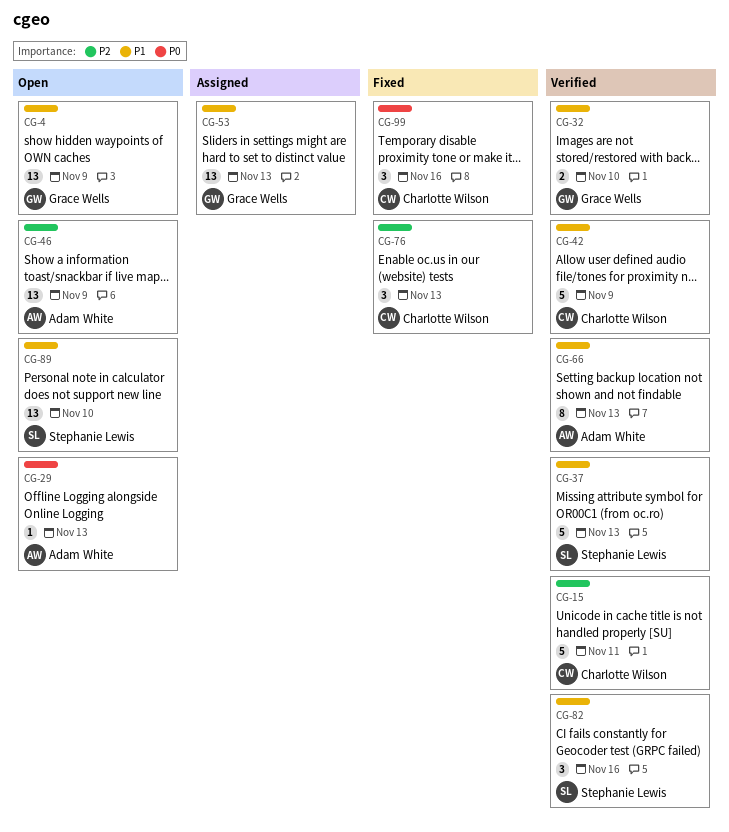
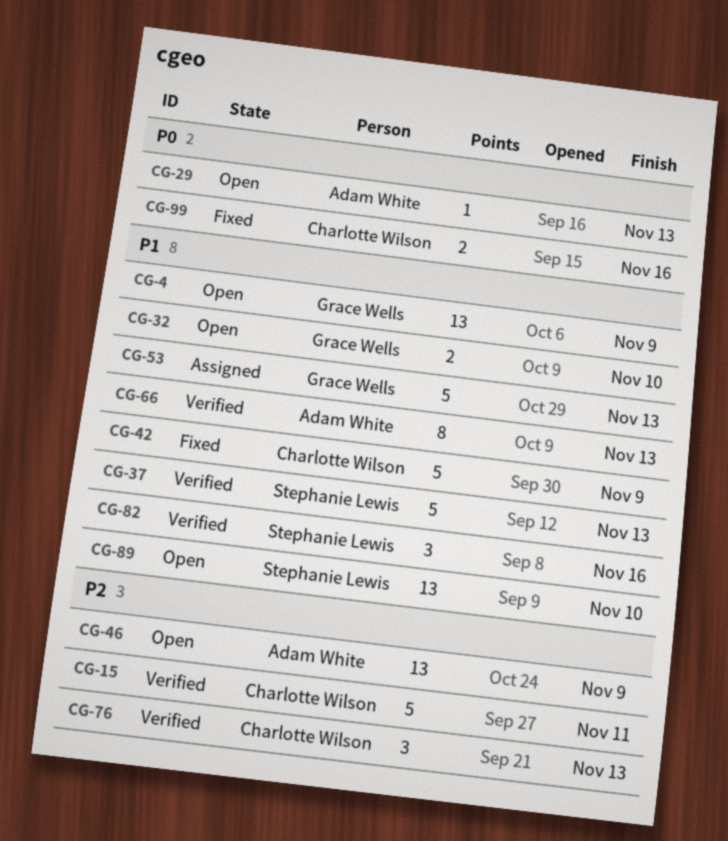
CG-32, status: Verified -> Open
CG-42, status: Verified -> Fixed
CG-53, estimate: 13 -> 5
CG-76, status: Fixed -> Verified
CG-99, estimate: 3 -> 2

